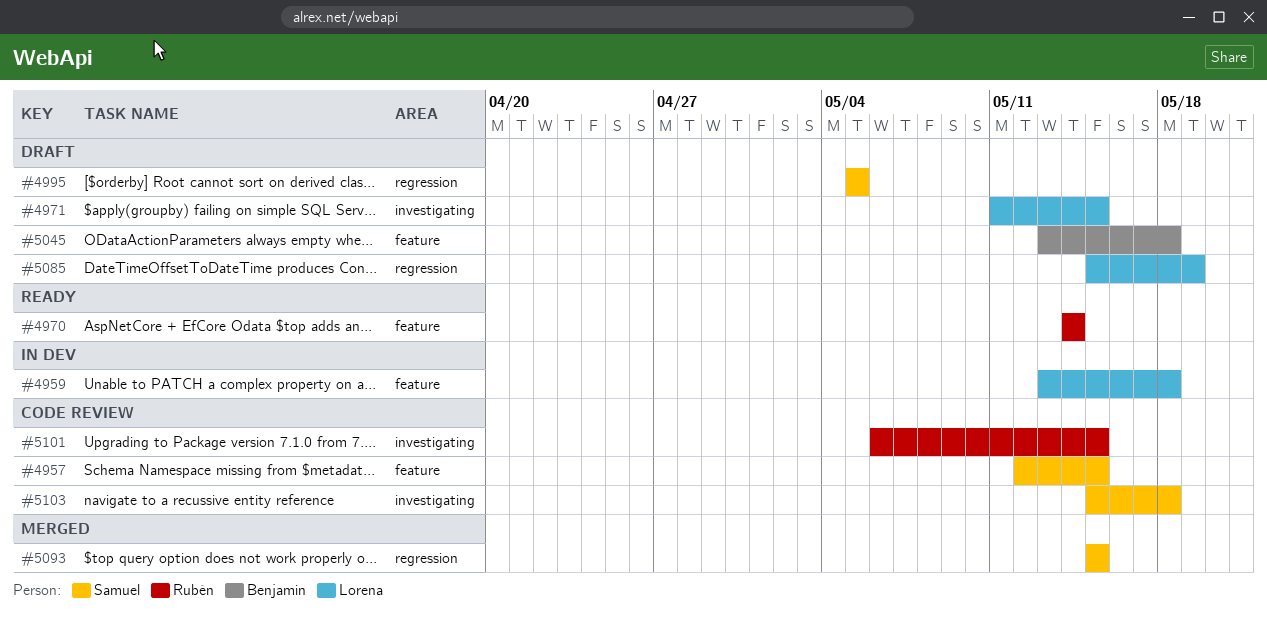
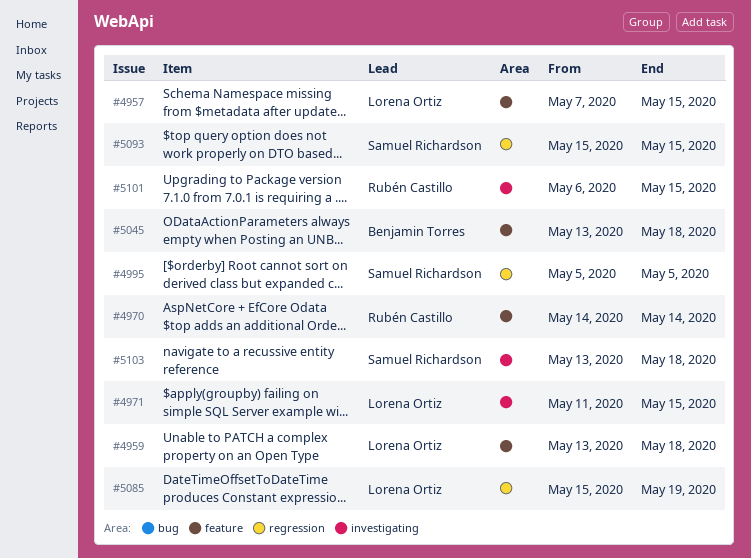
#4957, owner: Samuel Richardson -> Lorena Ortiz
#4957, start: May 12 -> May 7
#5103, start: May 15 -> May 13

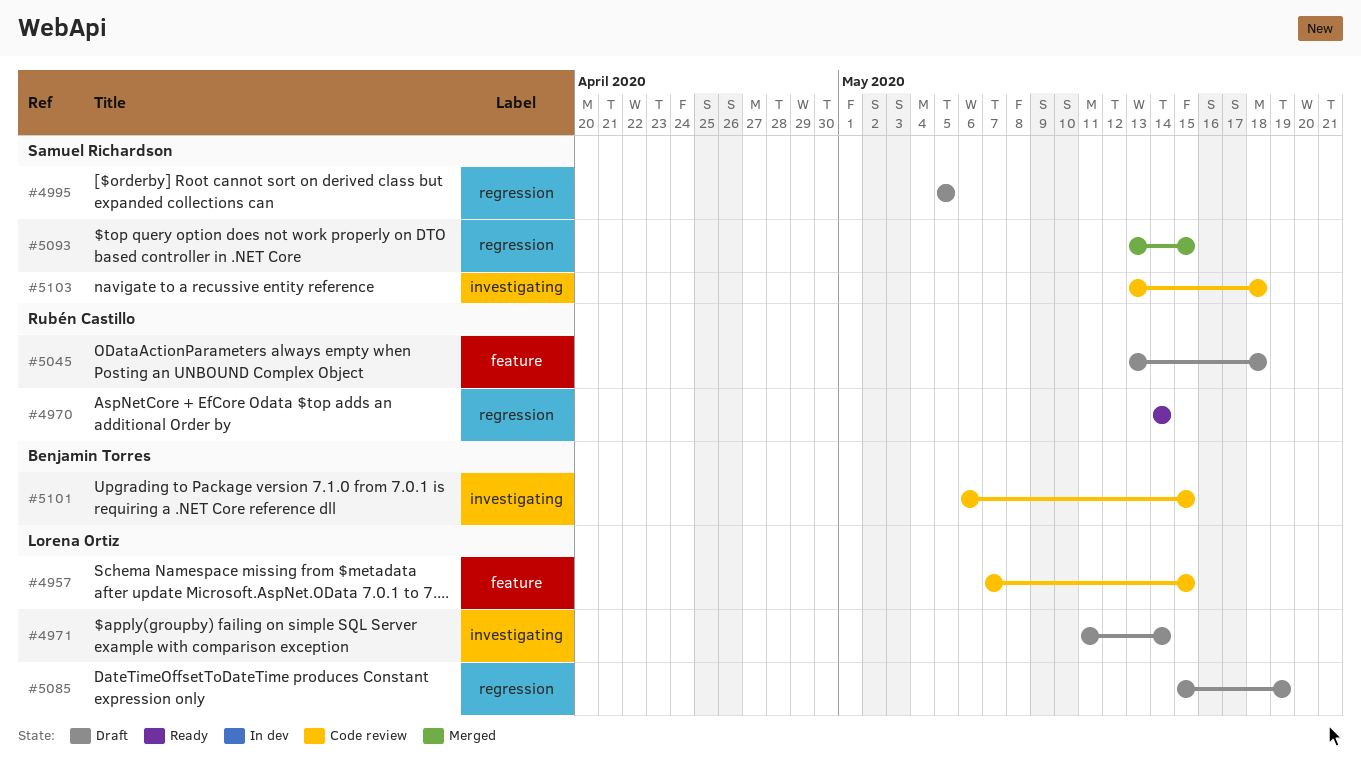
#4959: present -> none
#4970, label: feature -> regression
#4971, due: May 15 -> May 14
#5045, owner: Benjamin Torres -> Rubén Castillo
#5093, start: May 15 -> May 13
#5101, owner: Rubén Castillo -> Benjamin Torres

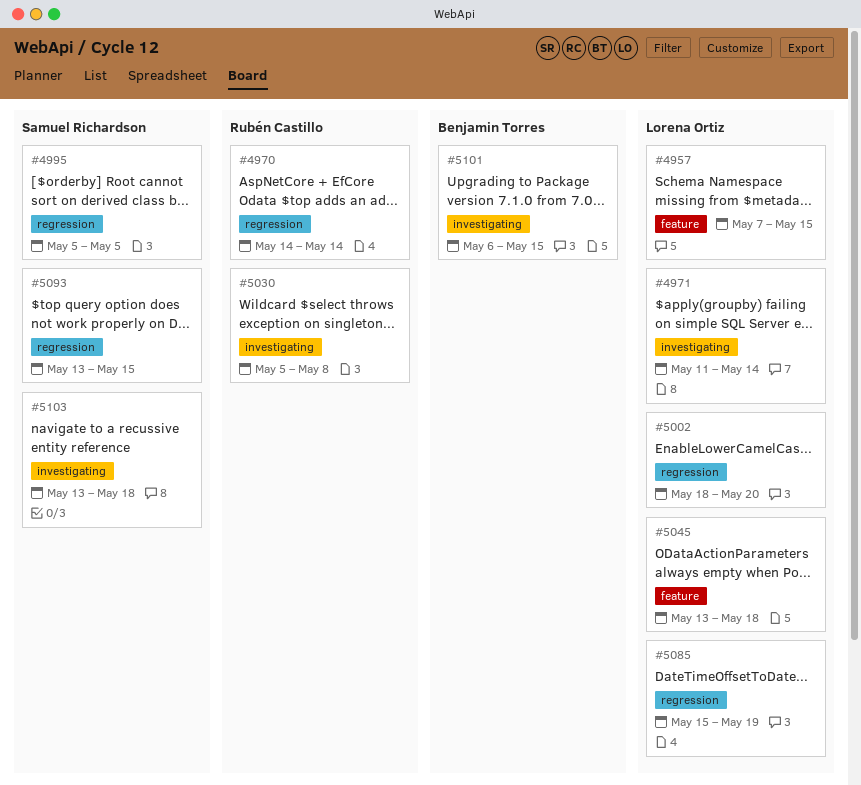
#5002: none -> present
#5030: none -> present
#5045, owner: Rubén Castillo -> Lorena Ortiz

